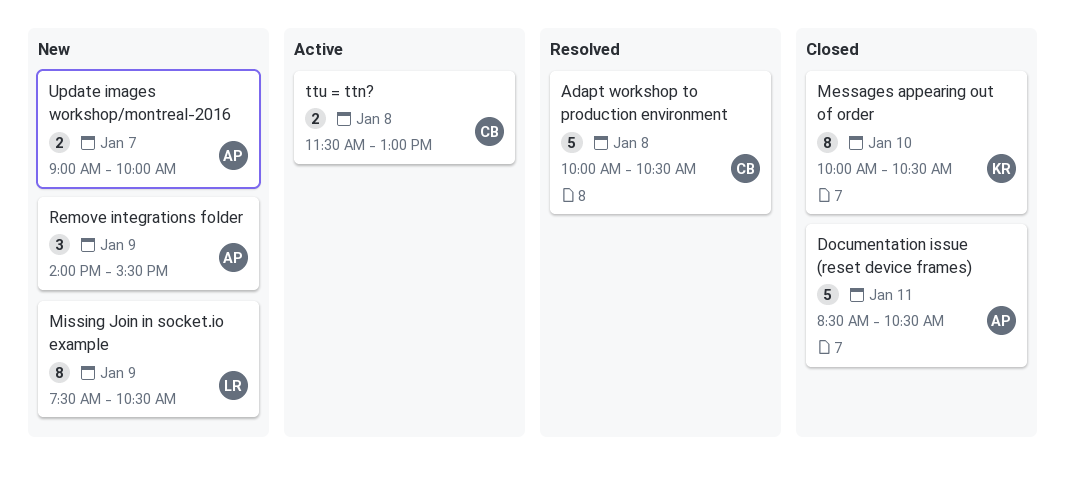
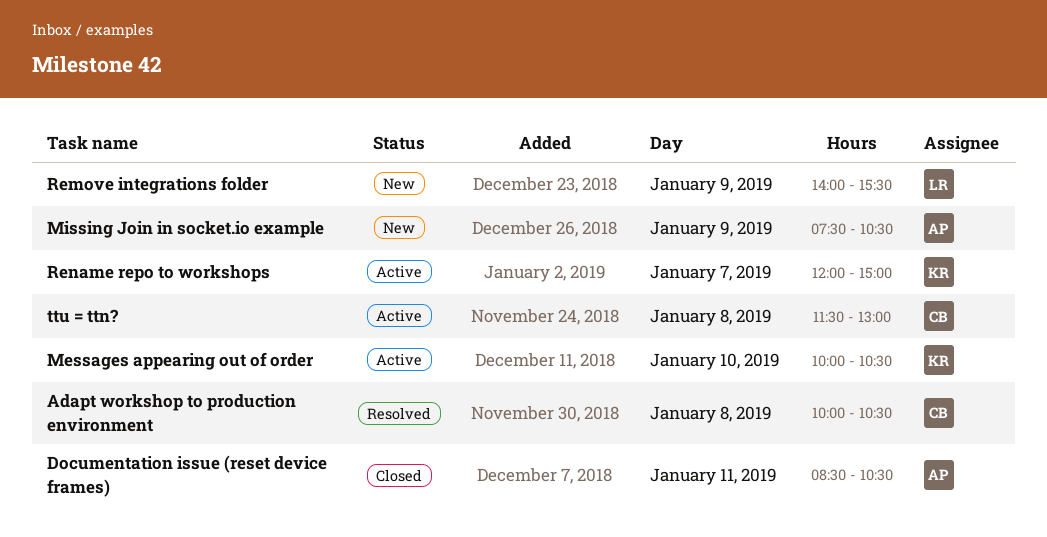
Messages appearing out of order, status: Closed -> Active
Missing Join in socket.io example, owner: LR -> AP
Remove integrations folder, owner: AP -> LR
Rename repo to workshops: none -> present
Update images workshop/montreal-2016: present -> none

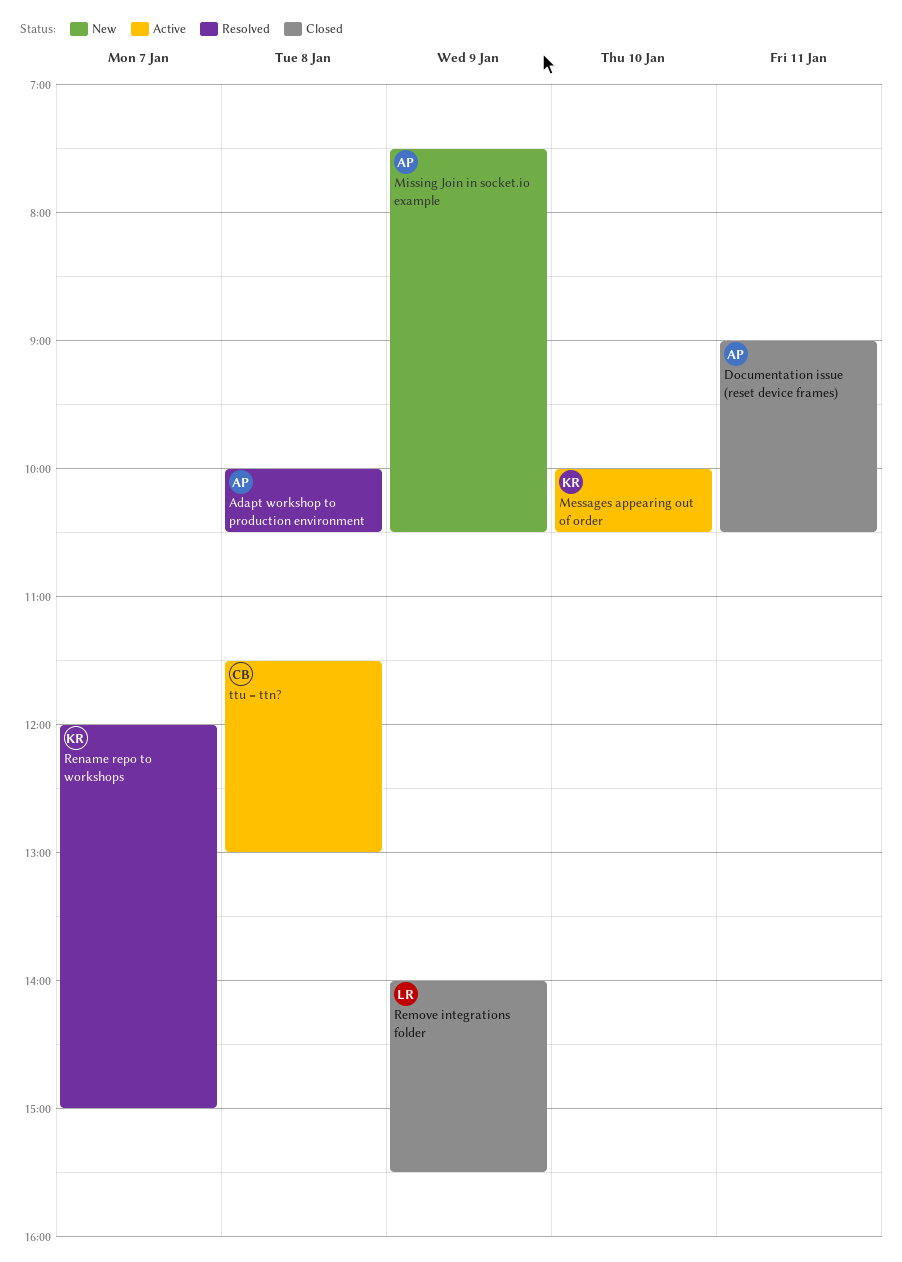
Adapt workshop to production environment, owner: CB -> AP
Documentation issue (reset device frames), begins: 08:30 -> 09:00
Remove integrations folder, status: New -> Closed
Rename repo to workshops, status: Active -> Resolved

